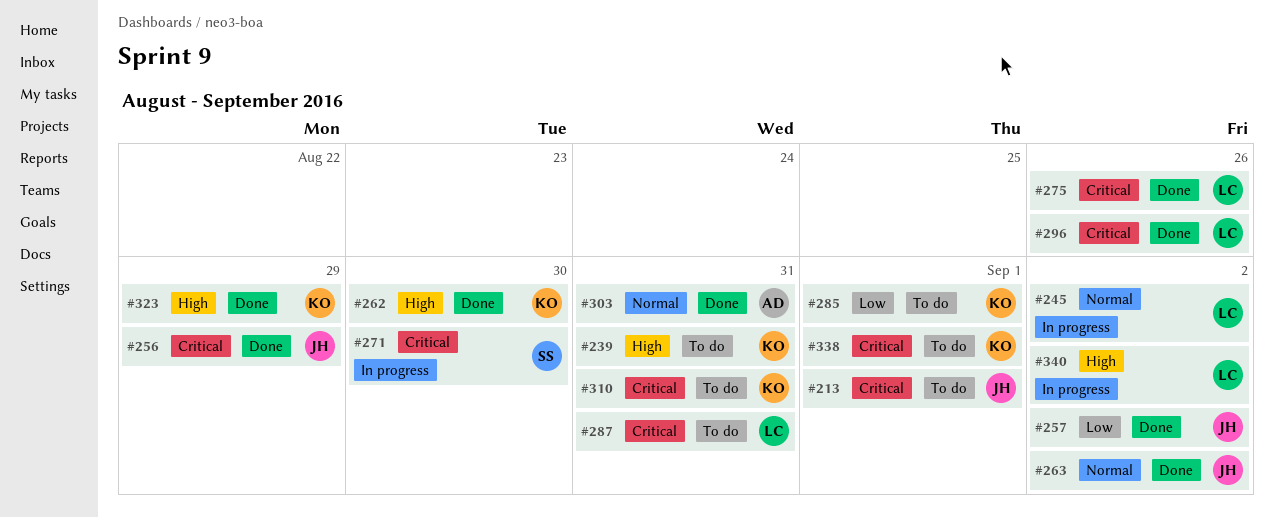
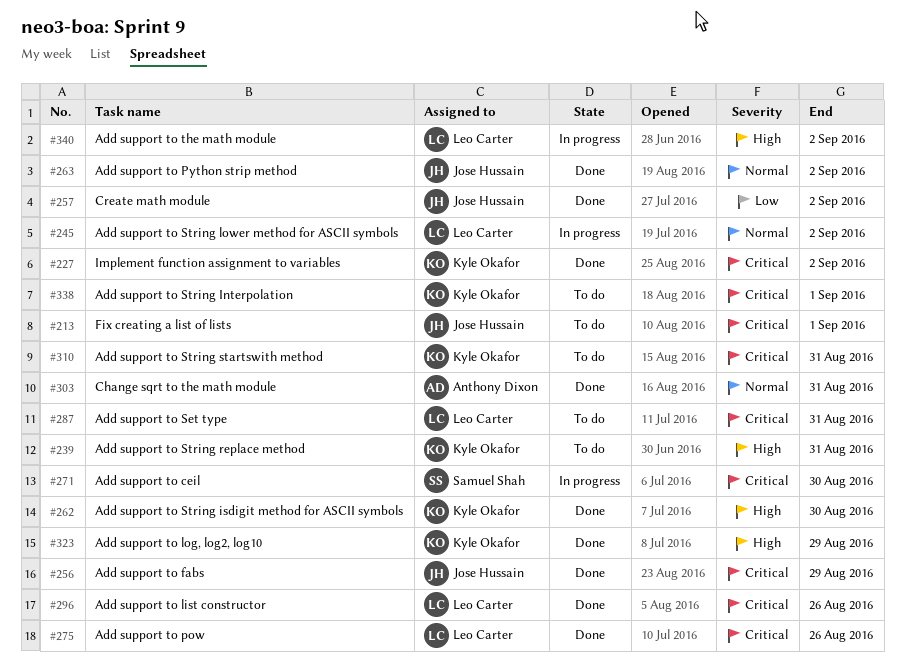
#227: none -> present
#285: present -> none

